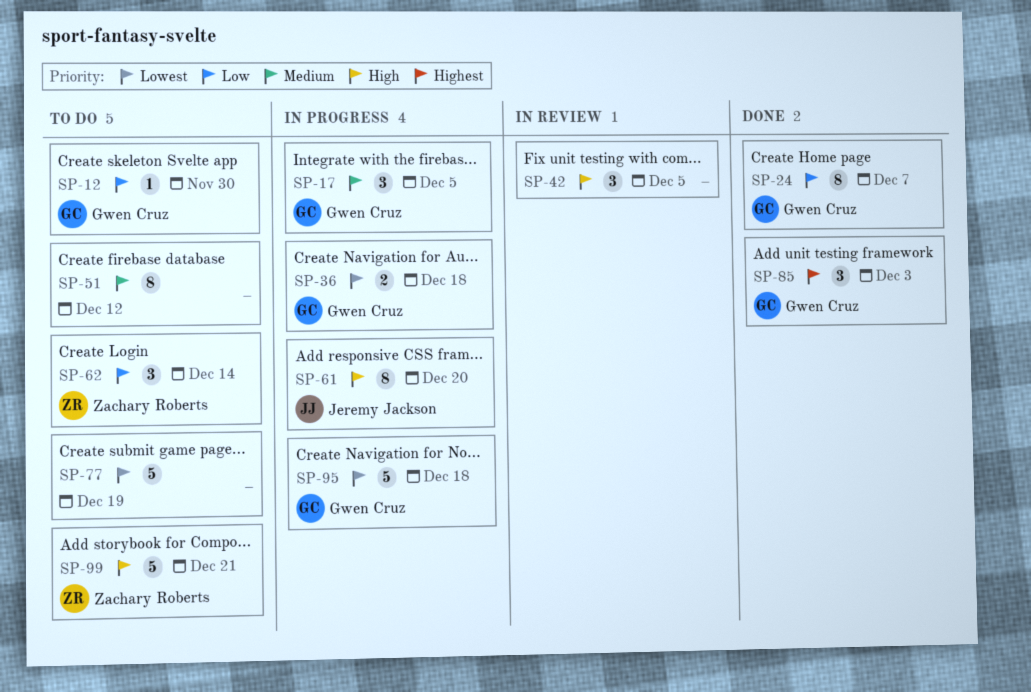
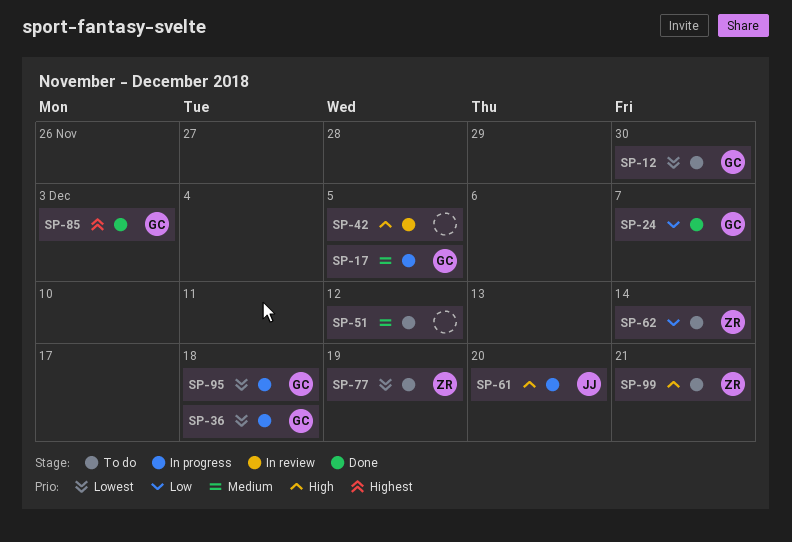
SP-12, priority: Low -> Lowest
SP-77, owner: none -> Zachary Roberts

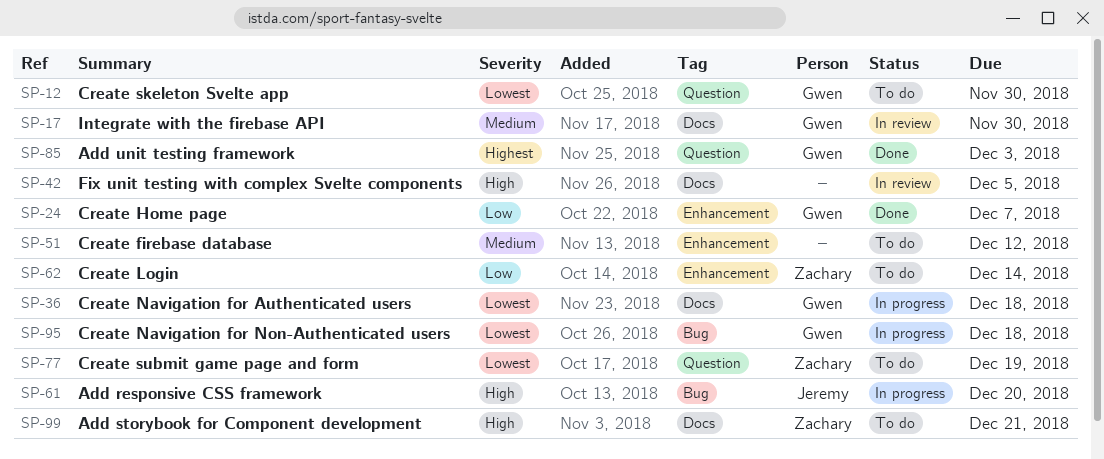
SP-17, status: In progress -> In review
SP-17, due: Dec 5 -> Nov 30

